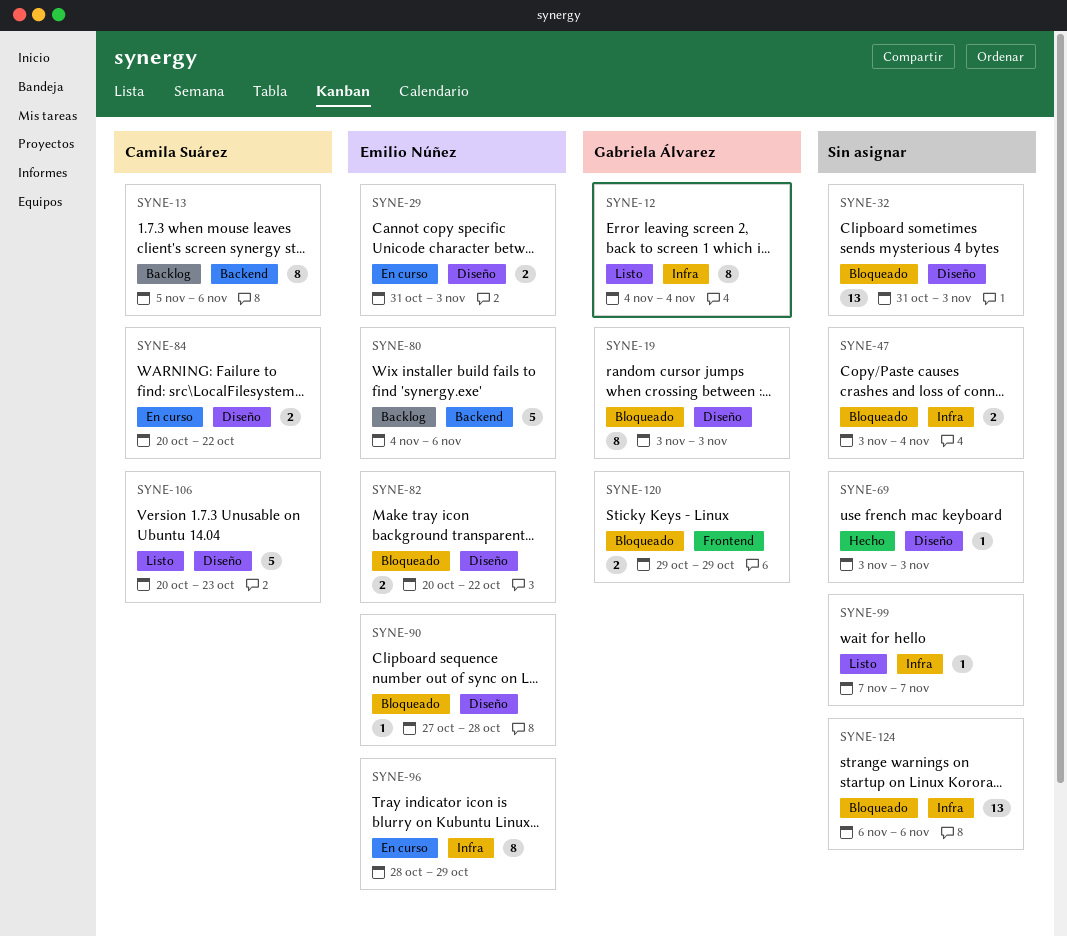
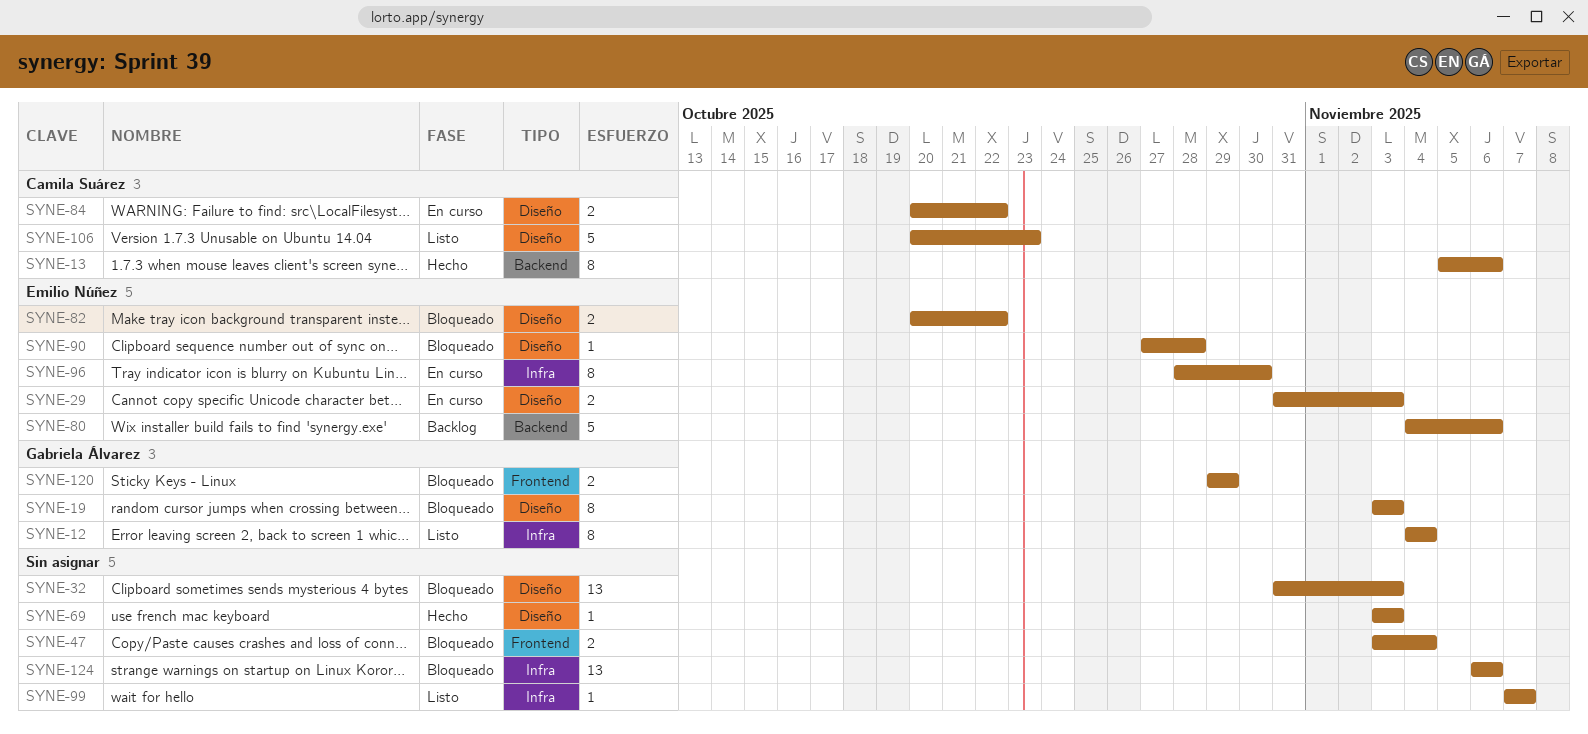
SYNE-13, status: Backlog -> Hecho
SYNE-47, label: Infra -> Frontend
SYNE-96, due: Oct 29 -> Oct 30

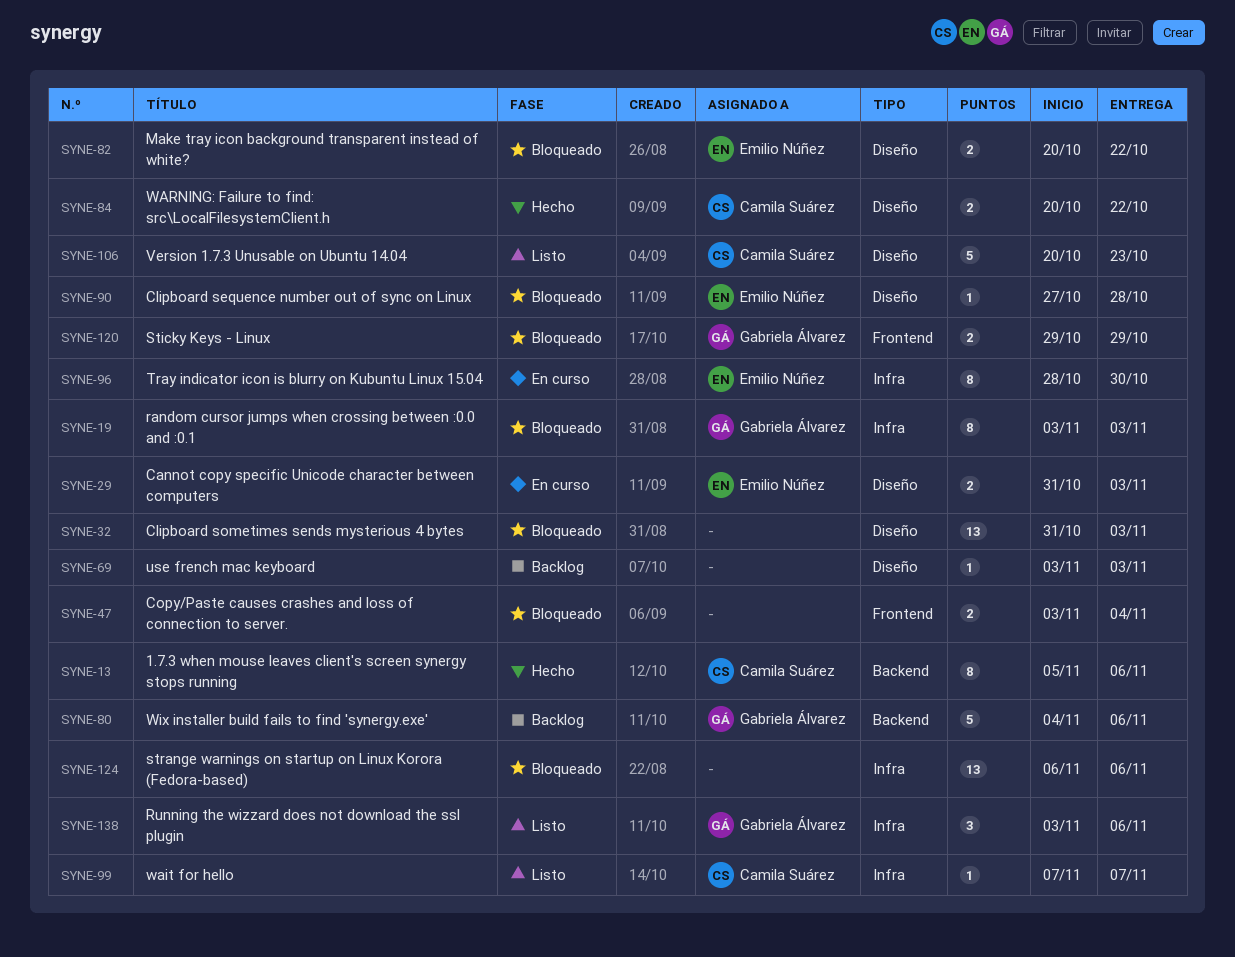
SYNE-12: present -> none
SYNE-19, label: Diseño -> Infra
SYNE-69, status: Hecho -> Backlog
SYNE-80, owner: Emilio Núñez -> Gabriela Álvarez
SYNE-84, status: En curso -> Hecho
SYNE-99, owner: none -> Camila Suárez
SYNE-138: none -> present

